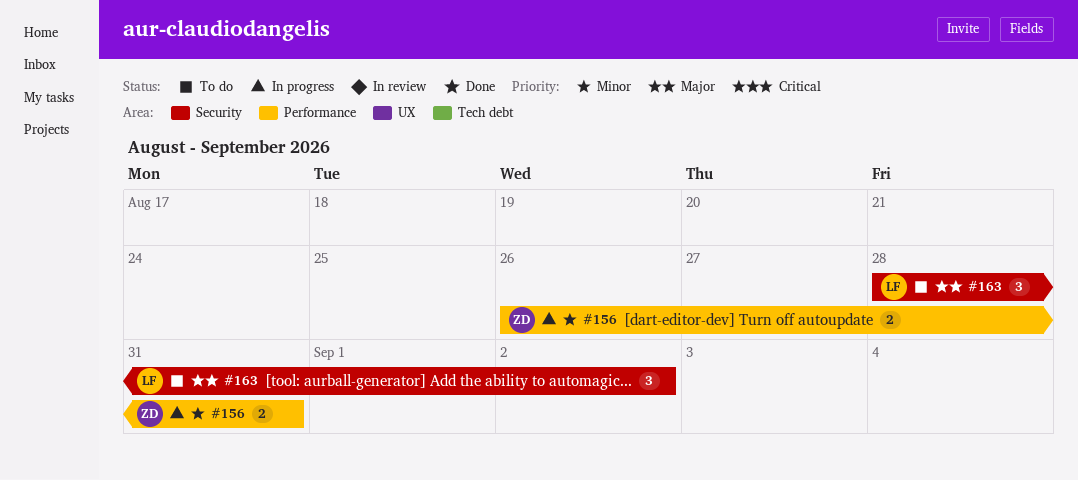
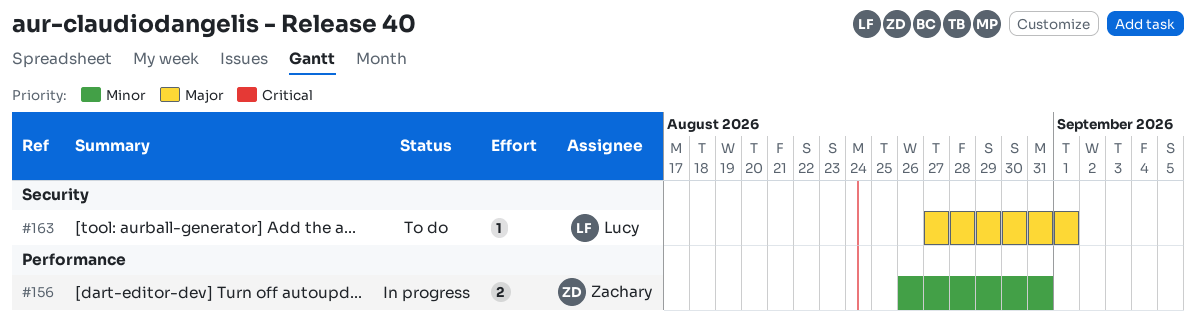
#163, estimate: 3 -> 1
#163, start: Aug 28 -> Aug 27
#163, due: Sep 2 -> Sep 1

